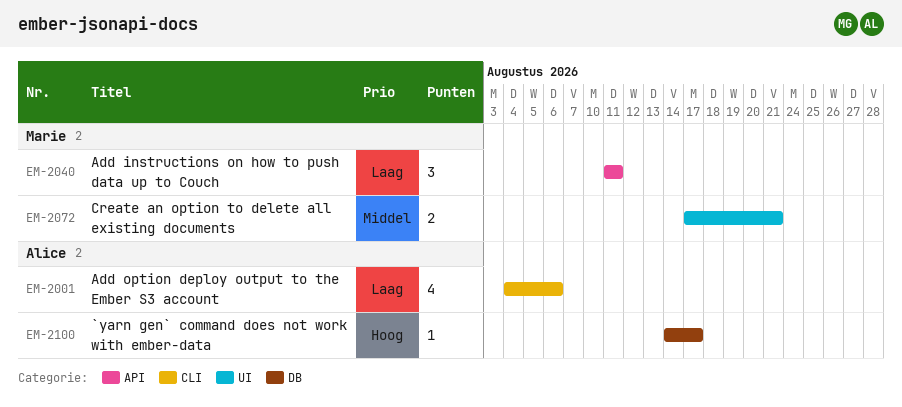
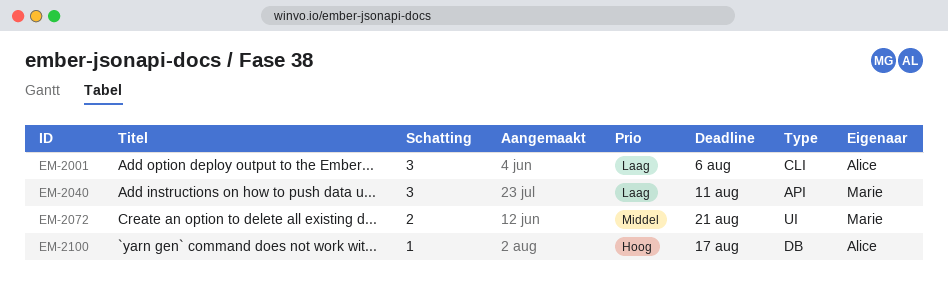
EM-2001, estimate: 4 -> 3

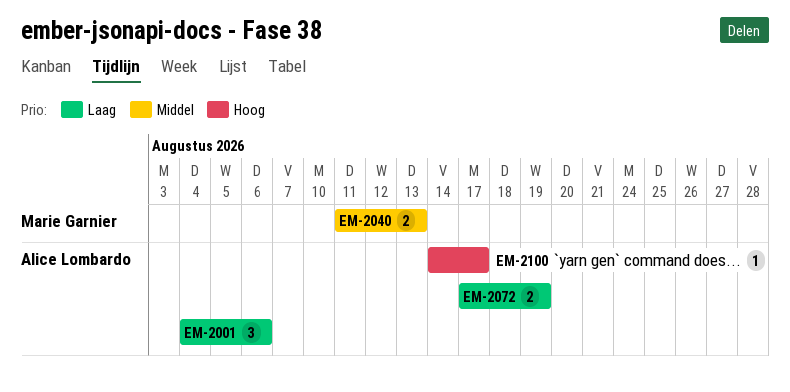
EM-2040, priority: Laag -> Middel
EM-2040, estimate: 3 -> 2
EM-2040, due: Aug 11 -> Aug 13
EM-2072, owner: Marie Garnier -> Alice Lombardo
EM-2072, priority: Middel -> Laag
EM-2072, due: Aug 21 -> Aug 19

